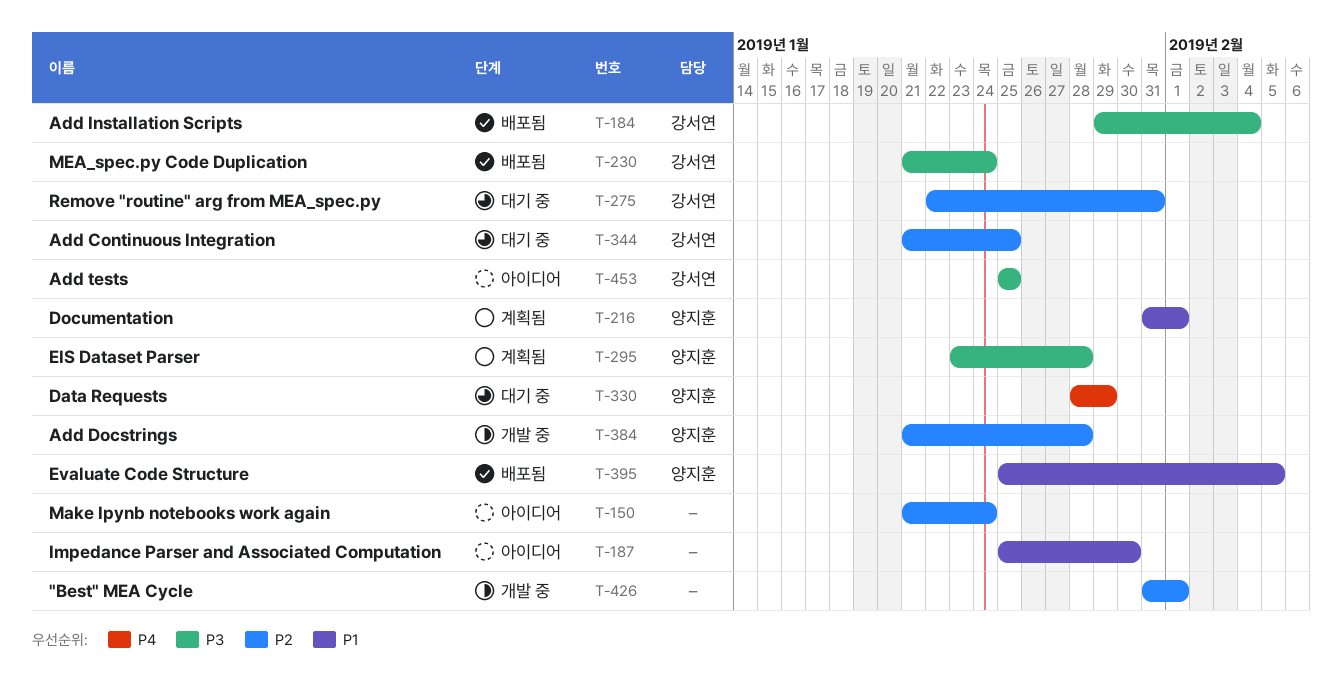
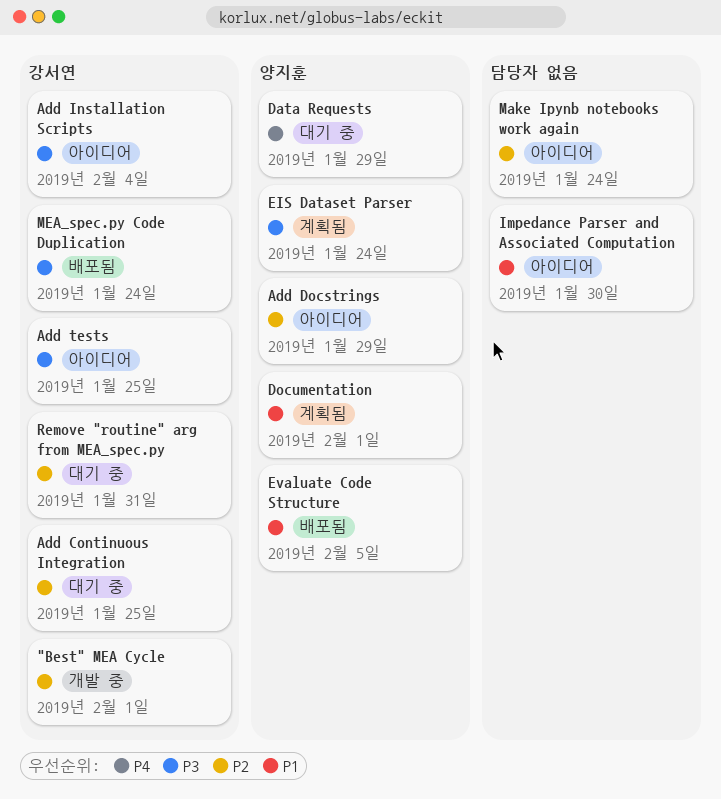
"Best" MEA Cycle, owner: none -> 강서연
Add Docstrings, status: 개발 중 -> 아이디어
Add Docstrings, due: Jan 28 -> Jan 29
Add Installation Scripts, status: 배포됨 -> 아이디어
EIS Dataset Parser, due: Jan 28 -> Jan 24

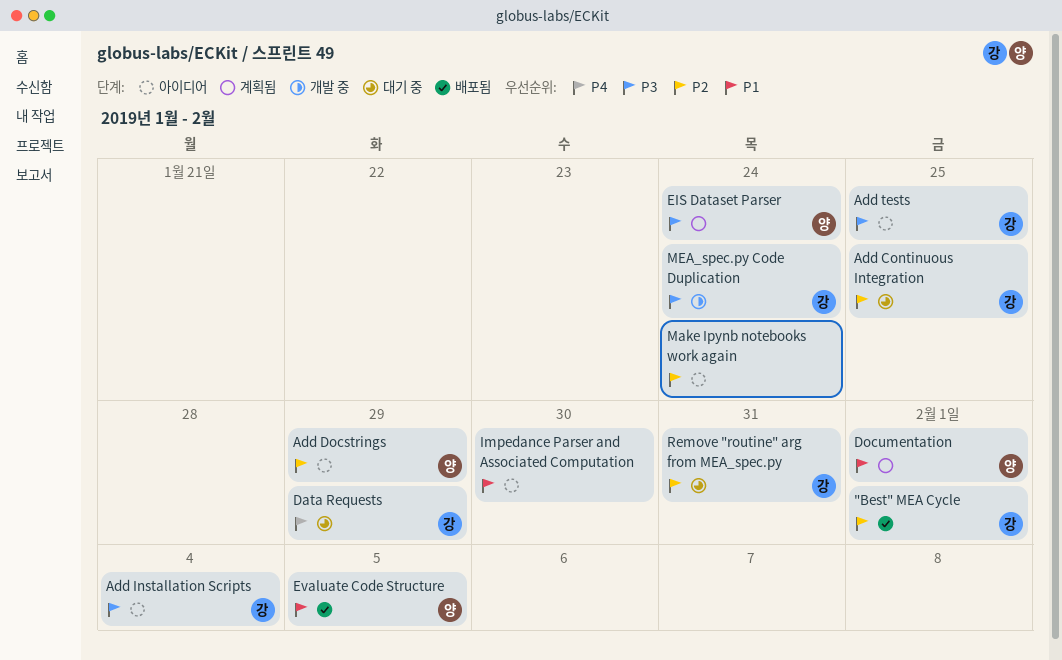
"Best" MEA Cycle, status: 개발 중 -> 배포됨
Data Requests, owner: 양지훈 -> 강서연
MEA_spec.py Code Duplication, status: 배포됨 -> 개발 중

